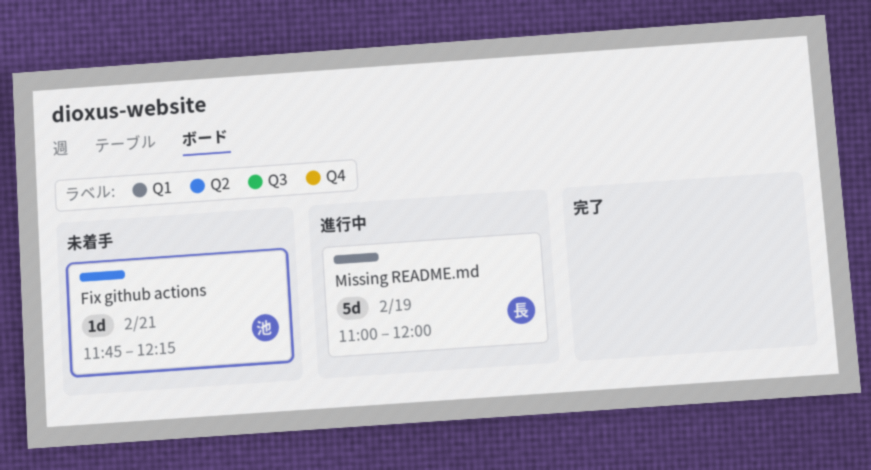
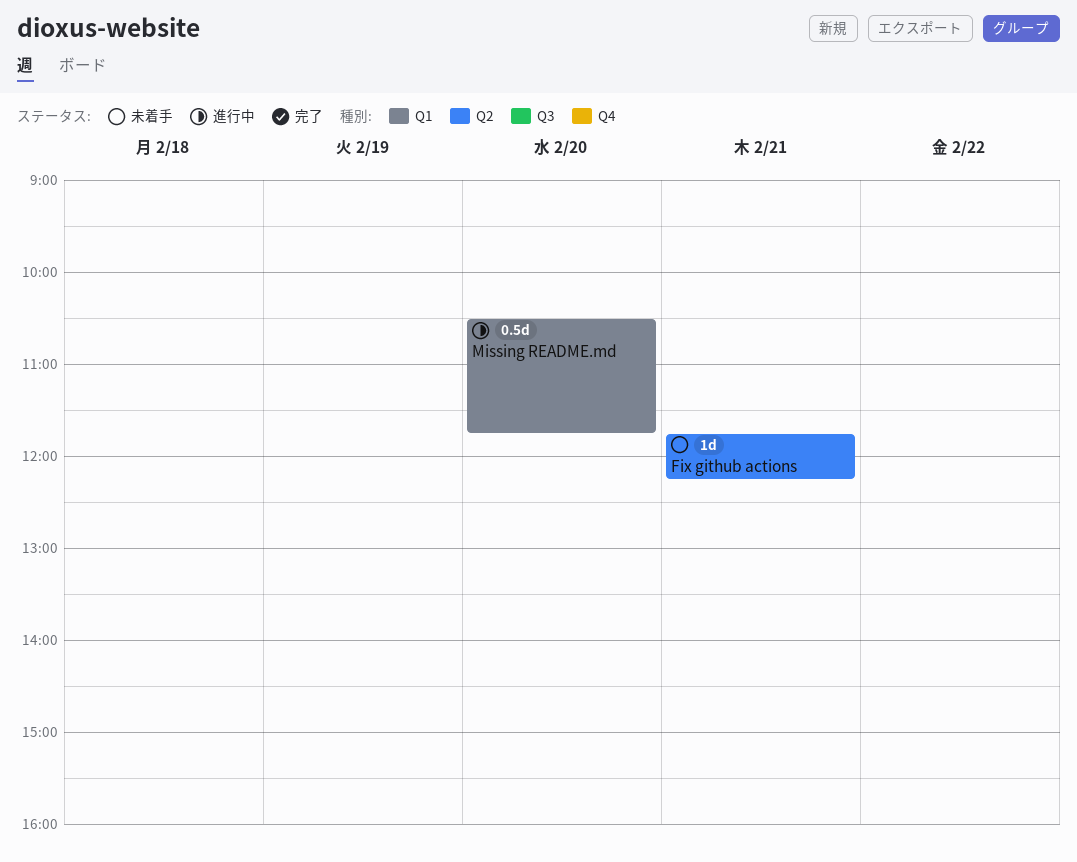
Missing README.md, estimate: 5d -> 0.5d
Missing README.md, day: Feb 19 -> Feb 20
Missing README.md, begins: 11:00 -> 10:30
Missing README.md, ends: 12:00 -> 11:45

